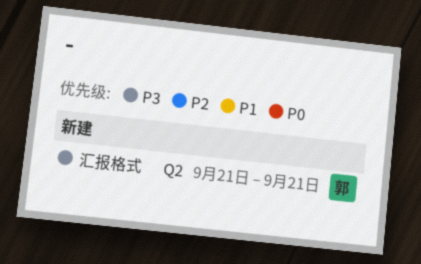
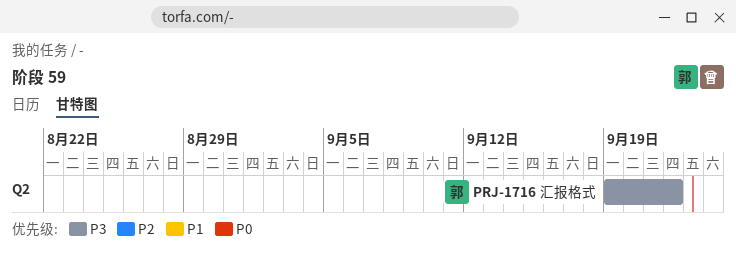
汇报格式, start: Sep 21 -> Sep 19
汇报格式, due: Sep 21 -> Sep 22

